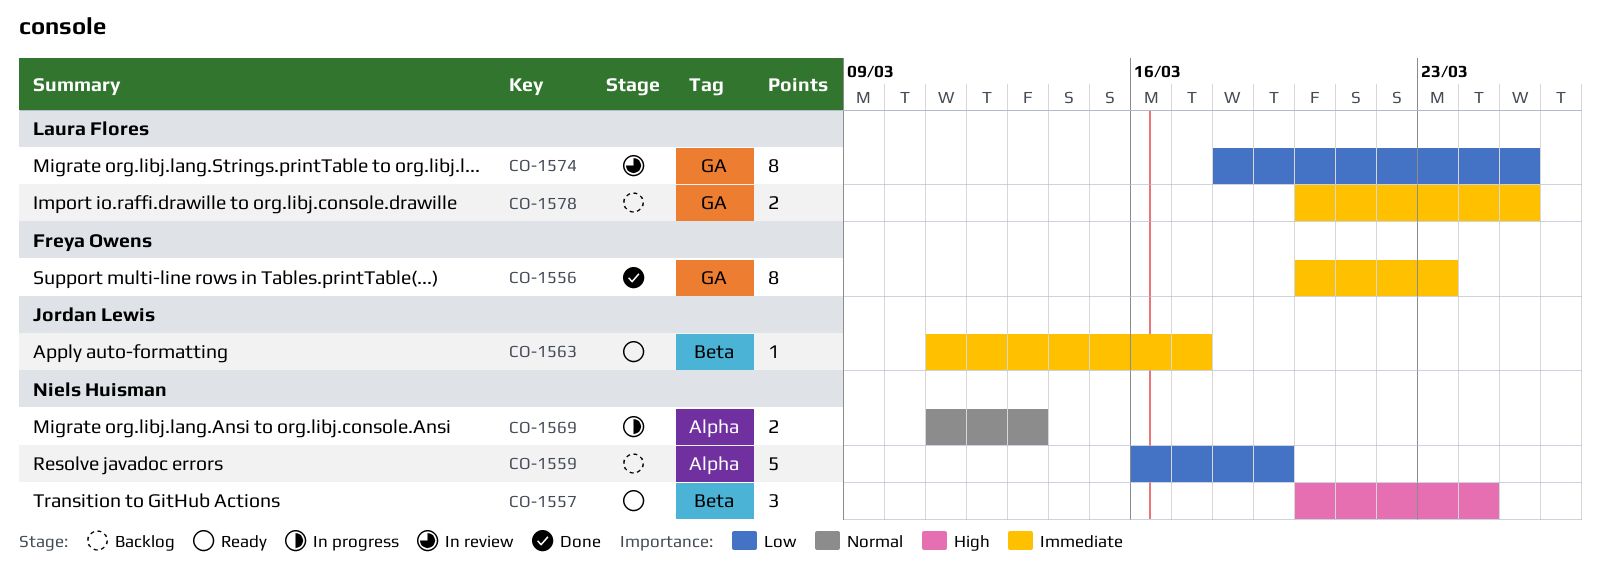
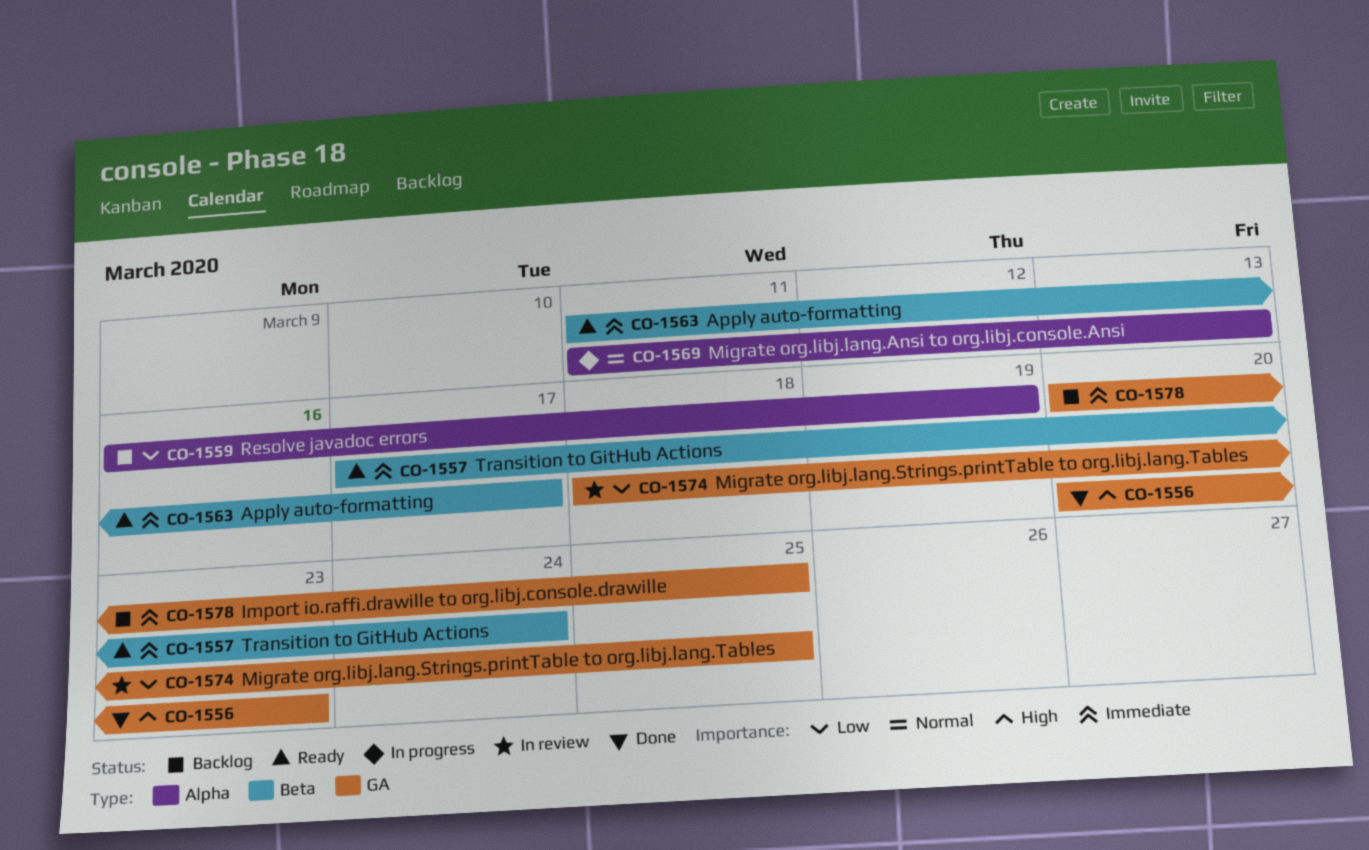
CO-1556, priority: Immediate -> High
CO-1557, priority: High -> Immediate
CO-1557, start: Mar 20 -> Mar 17

